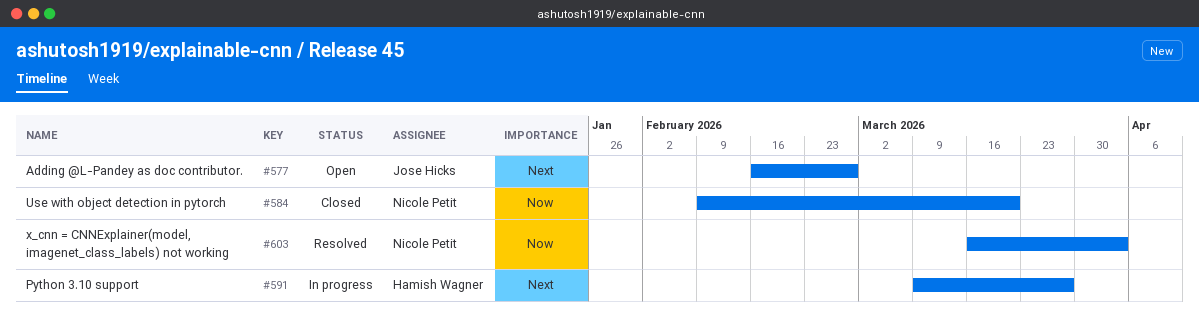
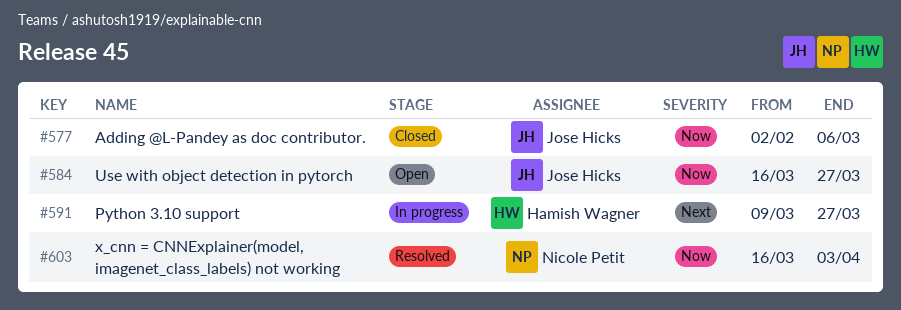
#577, status: Open -> Closed
#577, priority: Next -> Now
#577, start: Feb 16 -> Feb 2
#577, due: Feb 27 -> Mar 6
#584, status: Closed -> Open
#584, owner: Nicole Petit -> Jose Hicks
#584, start: Feb 9 -> Mar 16
#584, due: Mar 20 -> Mar 27

